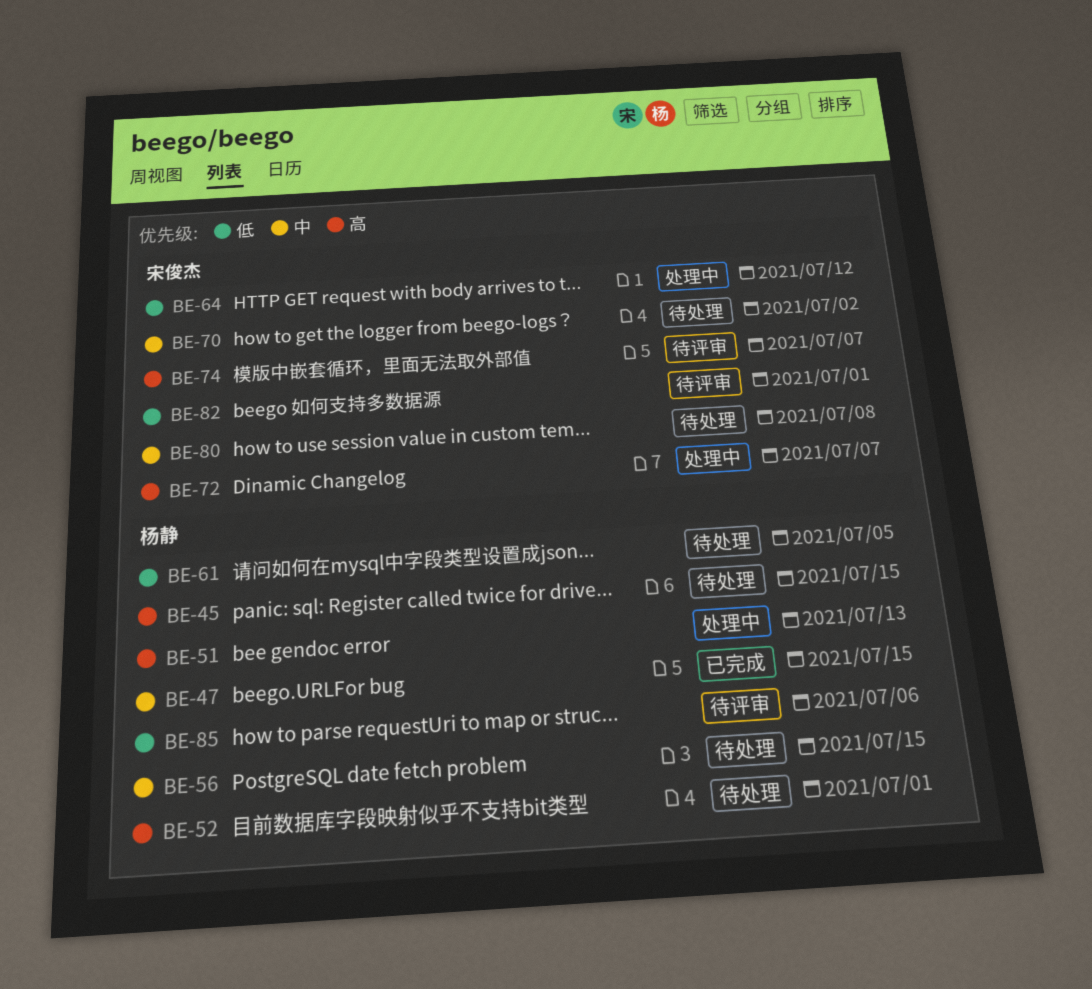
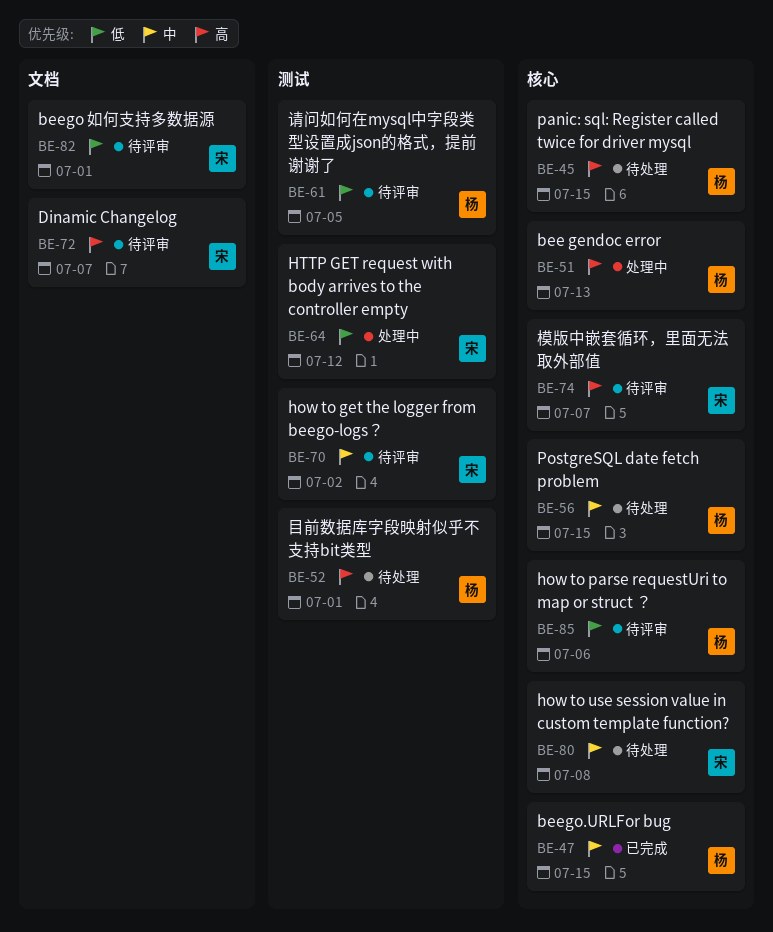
BE-61, status: 待处理 -> 待评审
BE-70, status: 待处理 -> 待评审
BE-72, status: 处理中 -> 待评审

